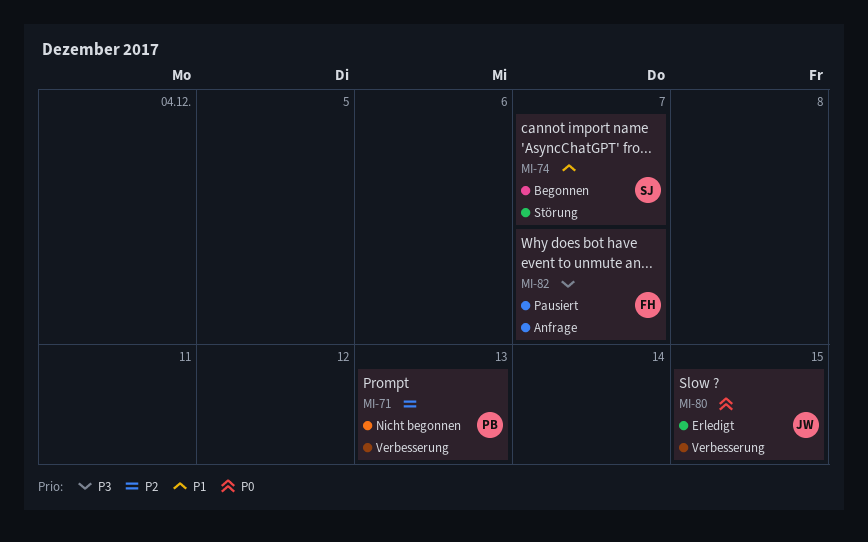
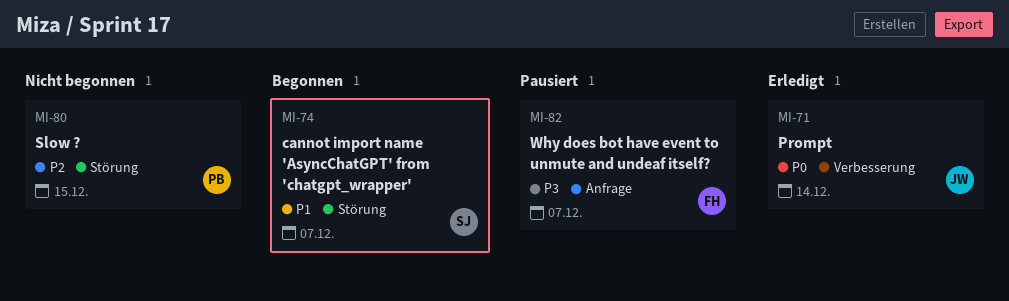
MI-71, status: Nicht begonnen -> Erledigt
MI-71, owner: PB -> JW
MI-71, priority: P2 -> P0
MI-71, due: Dec 13 -> Dec 14
MI-80, status: Erledigt -> Nicht begonnen
MI-80, owner: JW -> PB
MI-80, priority: P0 -> P2
MI-80, label: Verbesserung -> Störung

